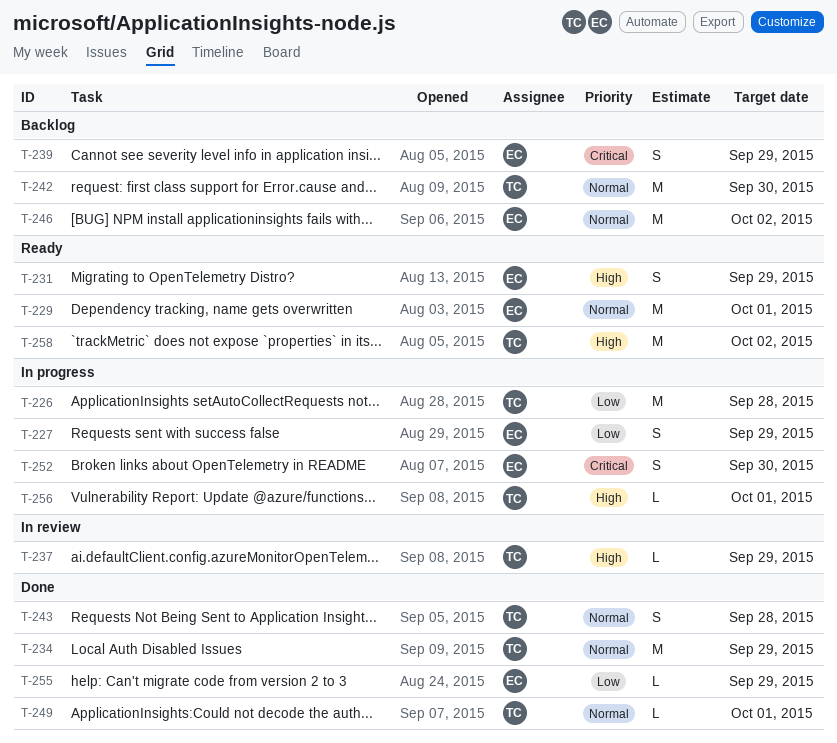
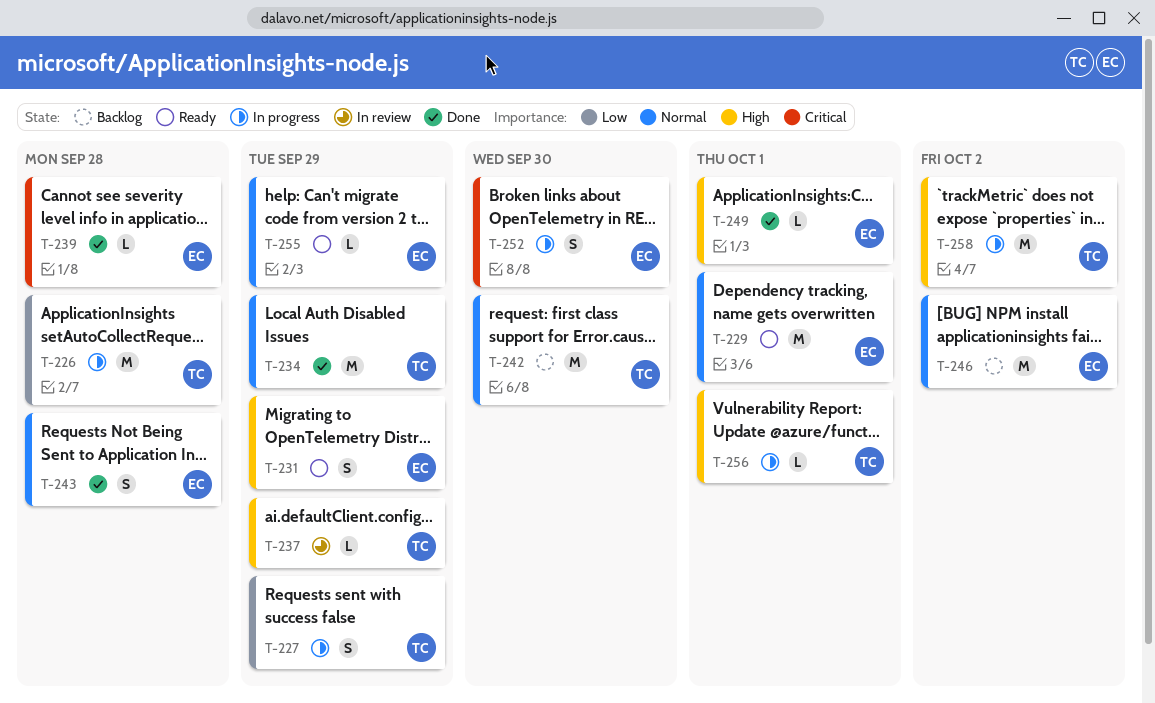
T-227, owner: EC -> TC
T-239, status: Backlog -> Done
T-239, estimate: S -> L
T-239, due: Sep 29 -> Sep 28
T-243, owner: TC -> EC
T-249, owner: TC -> EC
T-249, priority: Normal -> High
T-255, status: Done -> Ready
T-255, priority: Low -> Normal
T-258, status: Ready -> In progress

